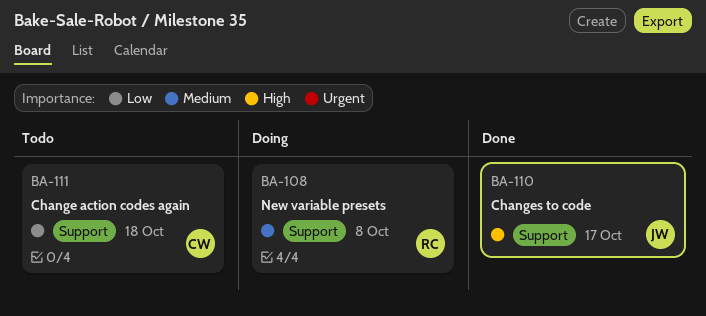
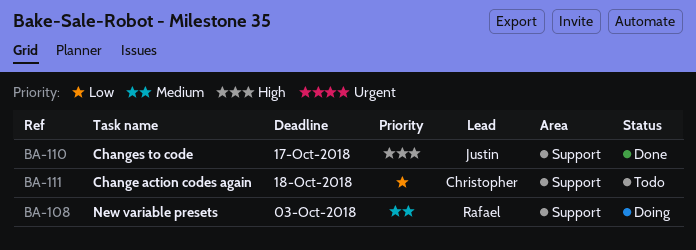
BA-108, due: Oct 8 -> Oct 3

